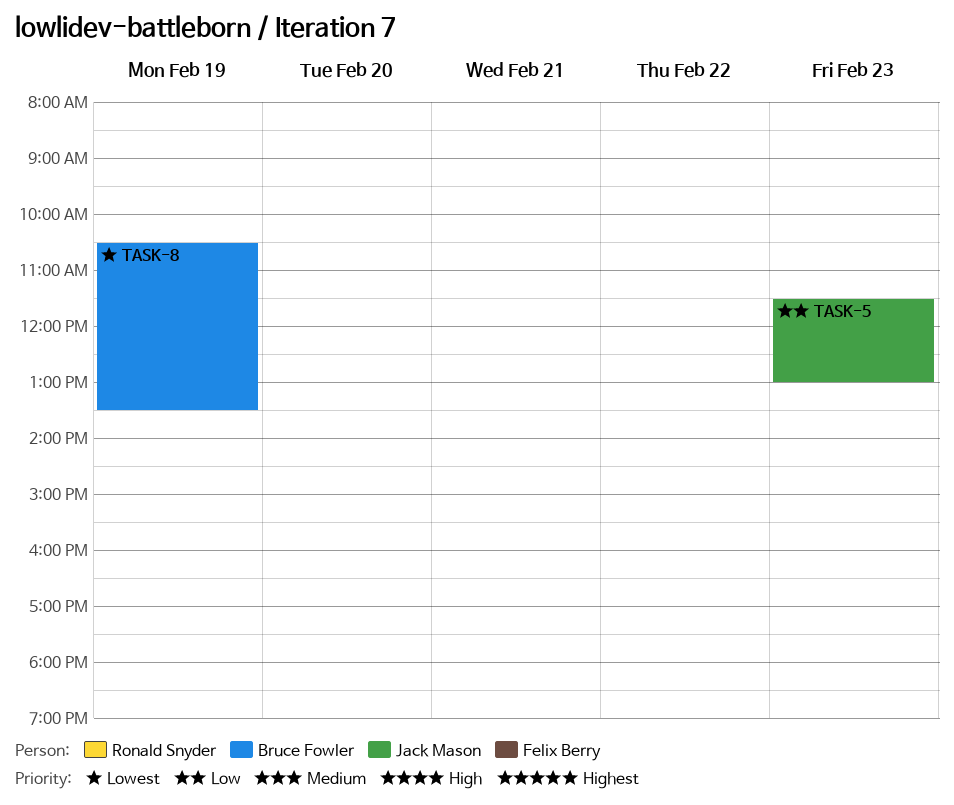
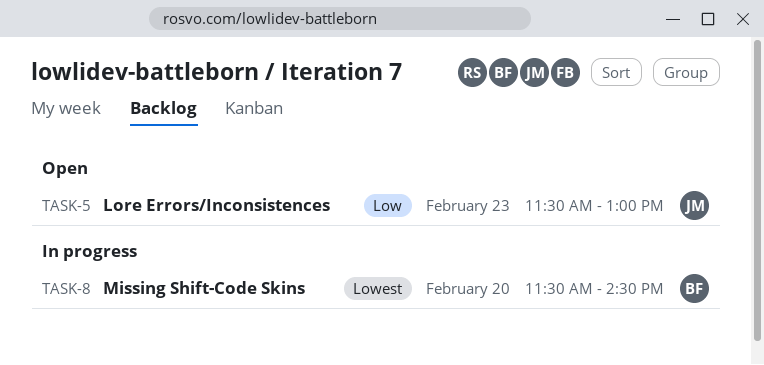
TASK-8, day: Feb 19 -> Feb 20
TASK-8, begins: 10:30 -> 11:30
TASK-8, ends: 13:30 -> 14:30

